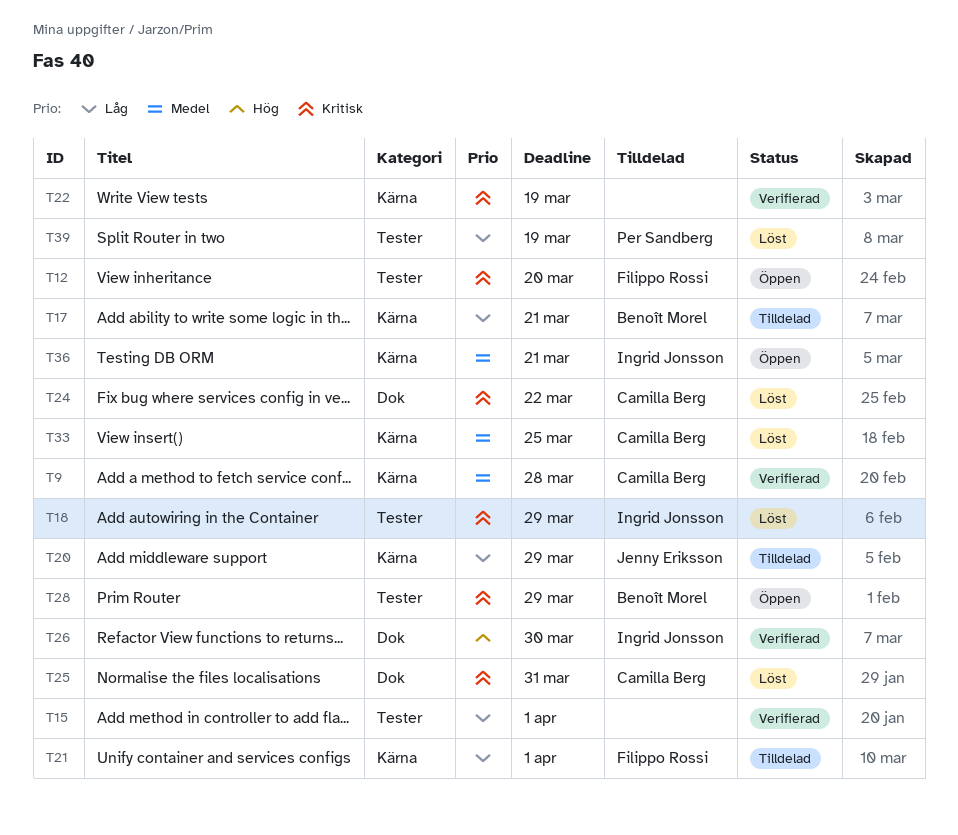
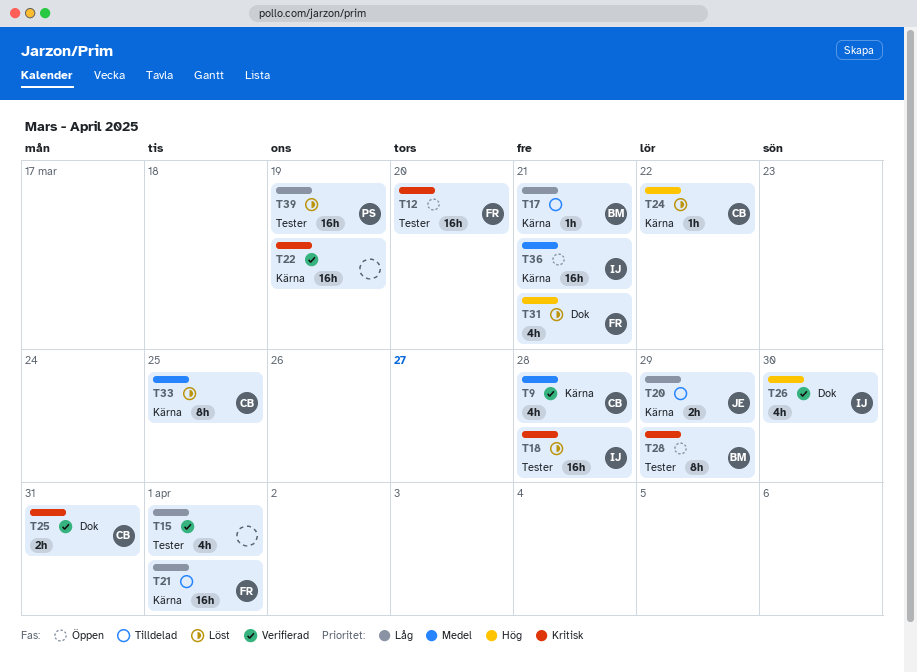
T18, due: Mar 29 -> Mar 28
T24, priority: Kritisk -> Hög
T24, label: Dok -> Kärna
T25, status: Löst -> Verifierad
T31: none -> present

